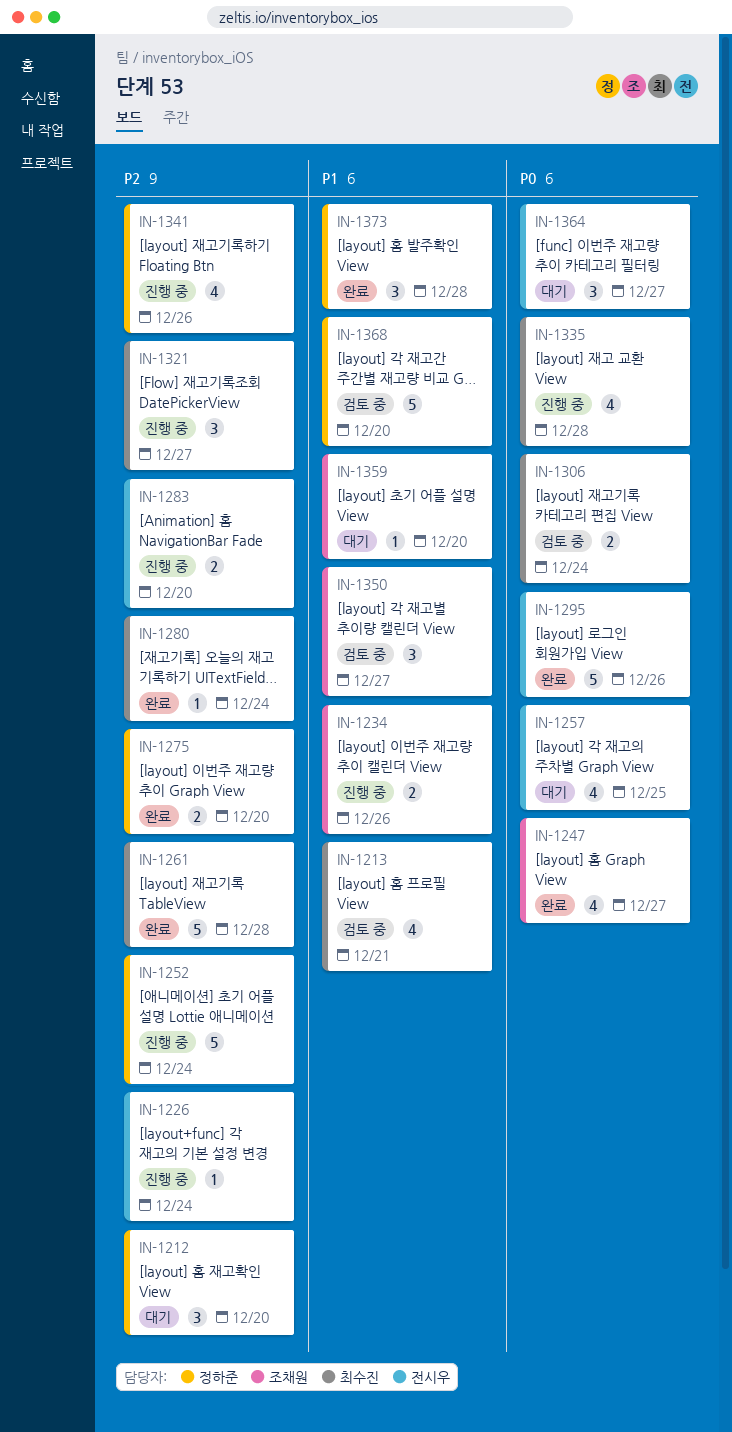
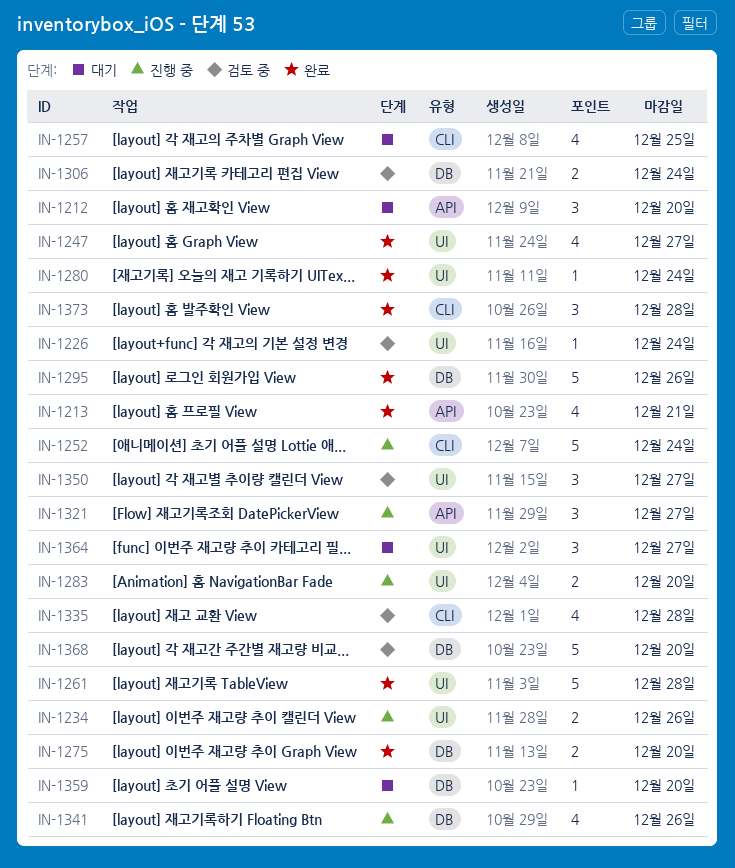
IN-1213, status: 검토 중 -> 완료
IN-1226, status: 진행 중 -> 검토 중
IN-1335, status: 진행 중 -> 검토 중

